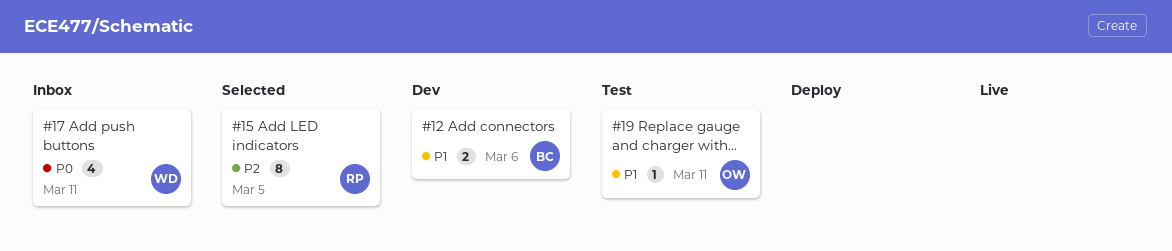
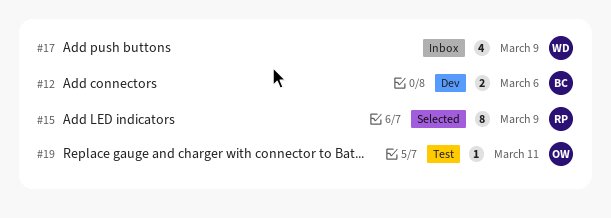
#15, due: Mar 5 -> Mar 9
#17, due: Mar 11 -> Mar 9

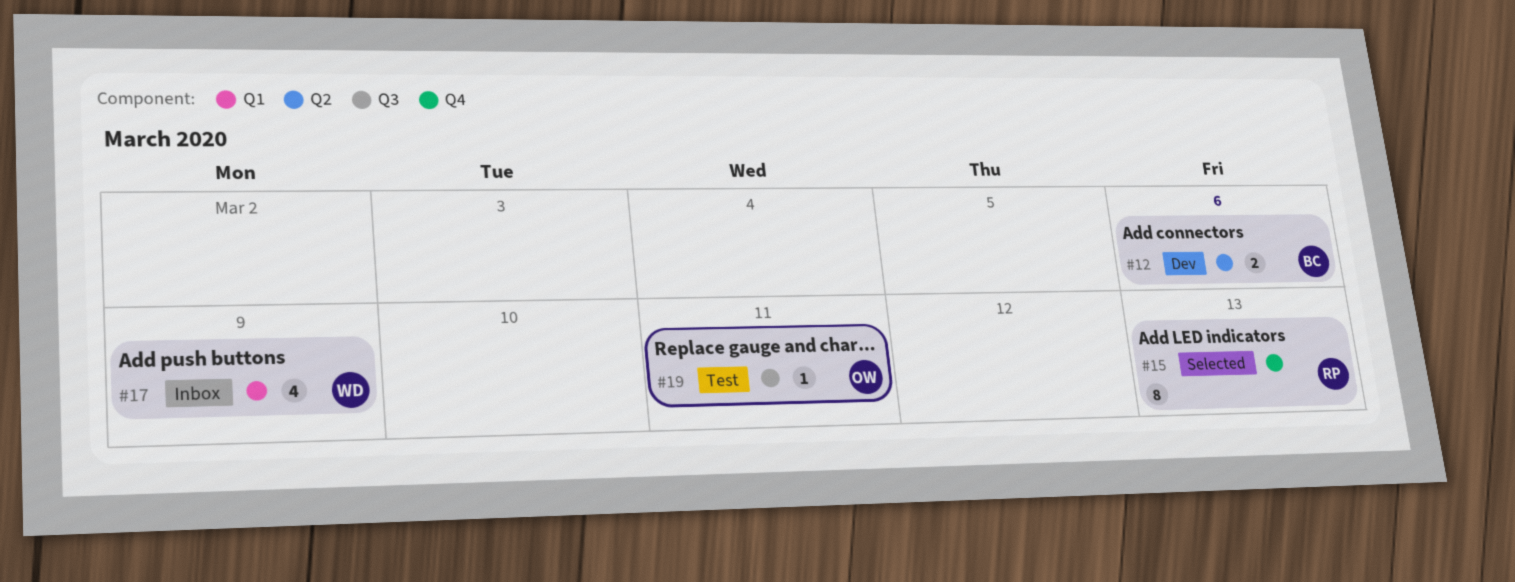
#15, due: Mar 9 -> Mar 13

